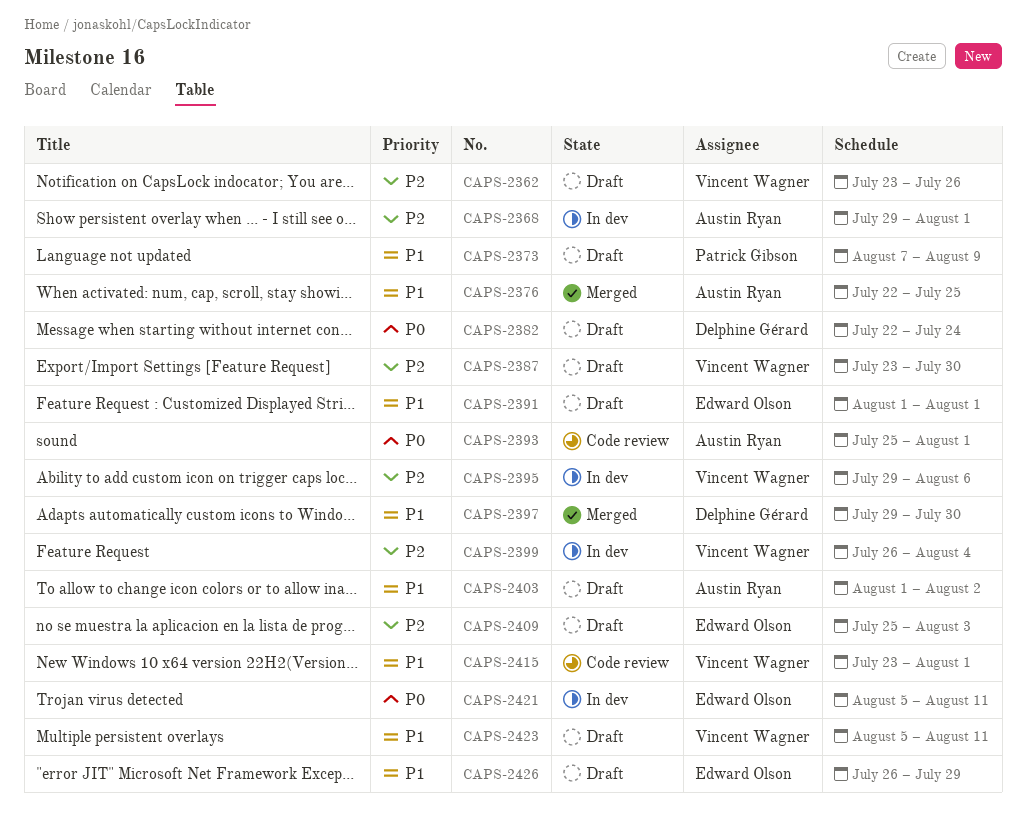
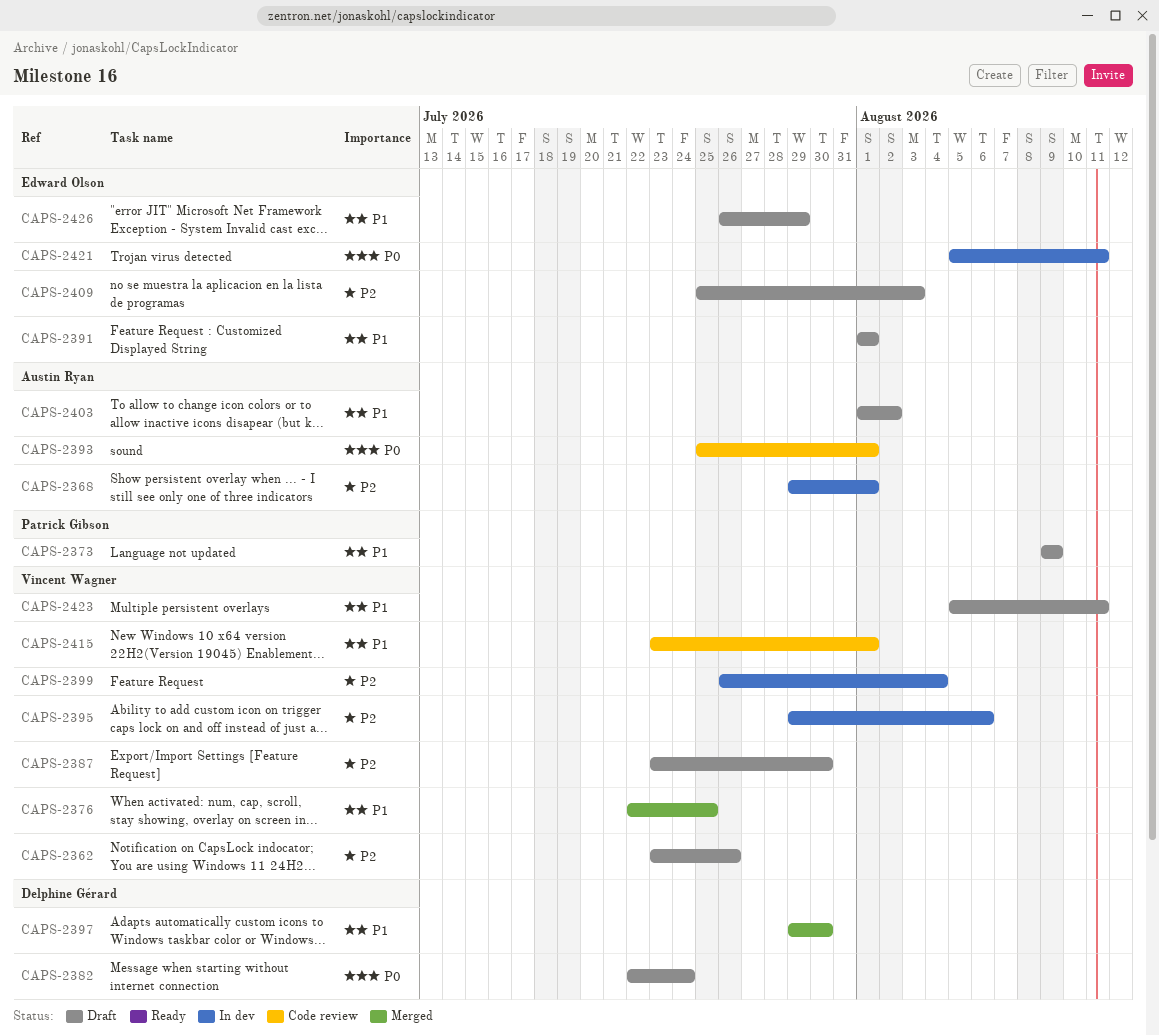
CAPS-2373, start: Aug 7 -> Aug 9
CAPS-2376, owner: Austin Ryan -> Vincent Wagner

